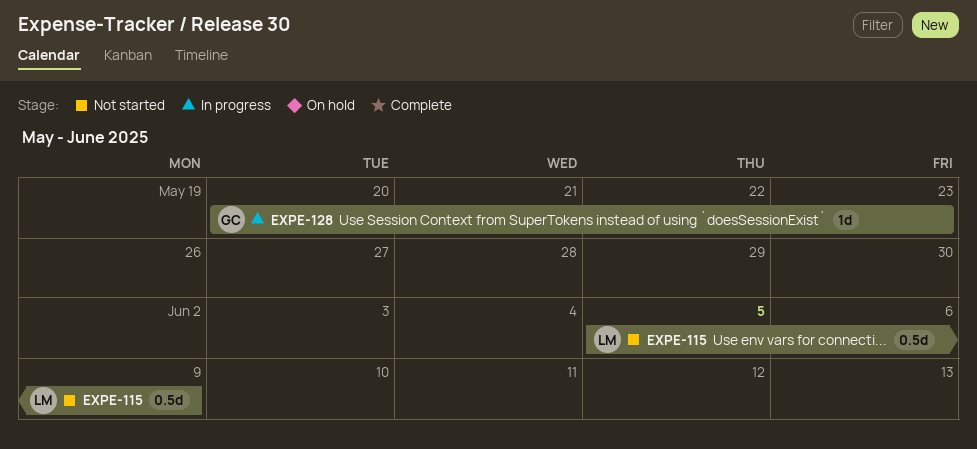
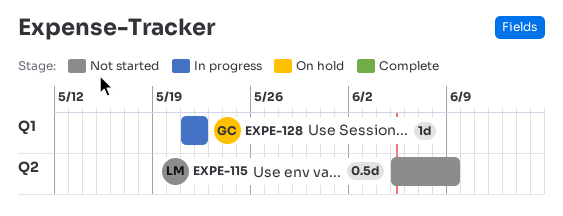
EXPE-128, start: May 20 -> May 21
EXPE-128, due: May 23 -> May 22

